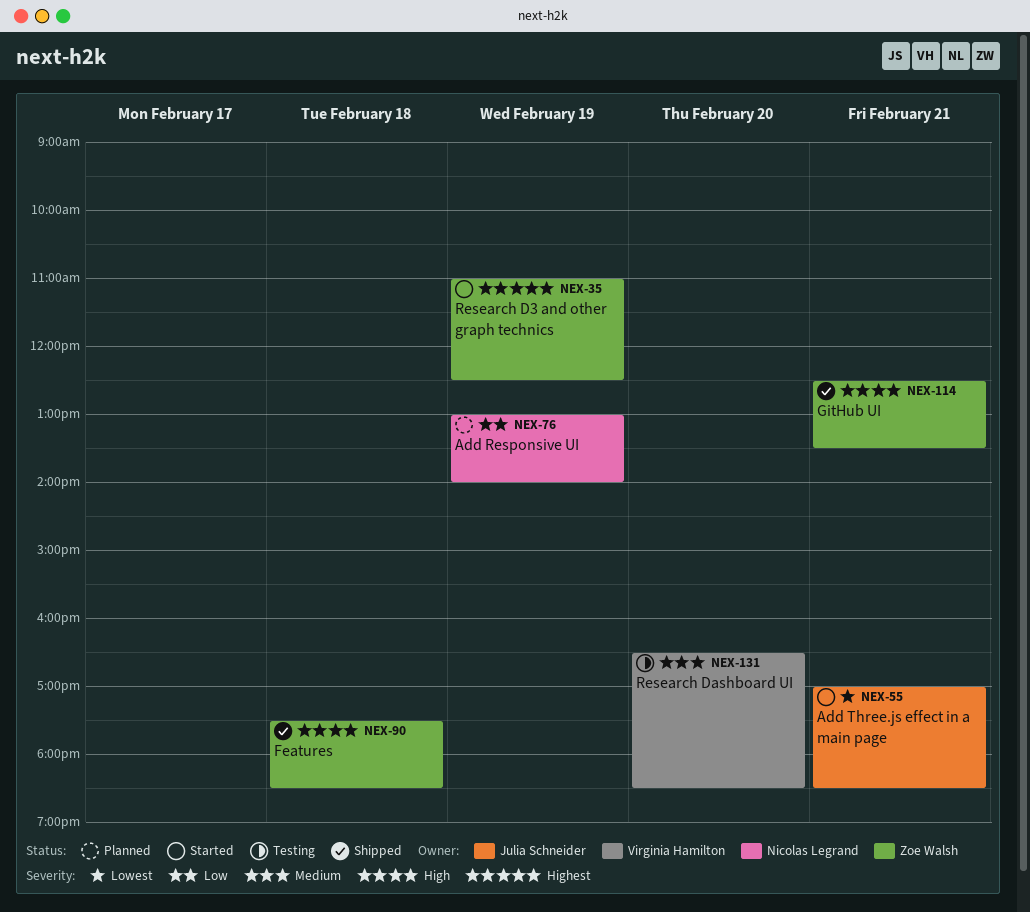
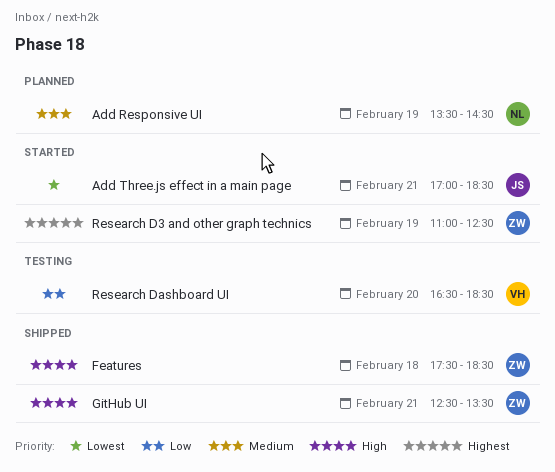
Add Responsive UI, priority: Low -> Medium
Add Responsive UI, begins: 13:00 -> 13:30
Add Responsive UI, ends: 14:00 -> 14:30
Research Dashboard UI, priority: Medium -> Low

